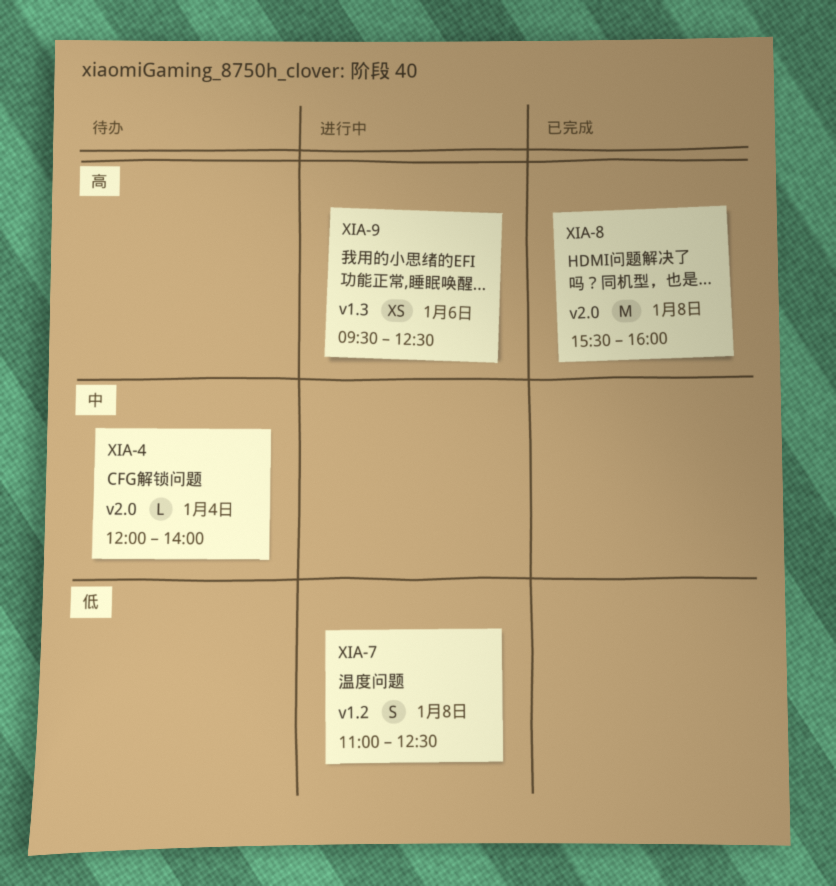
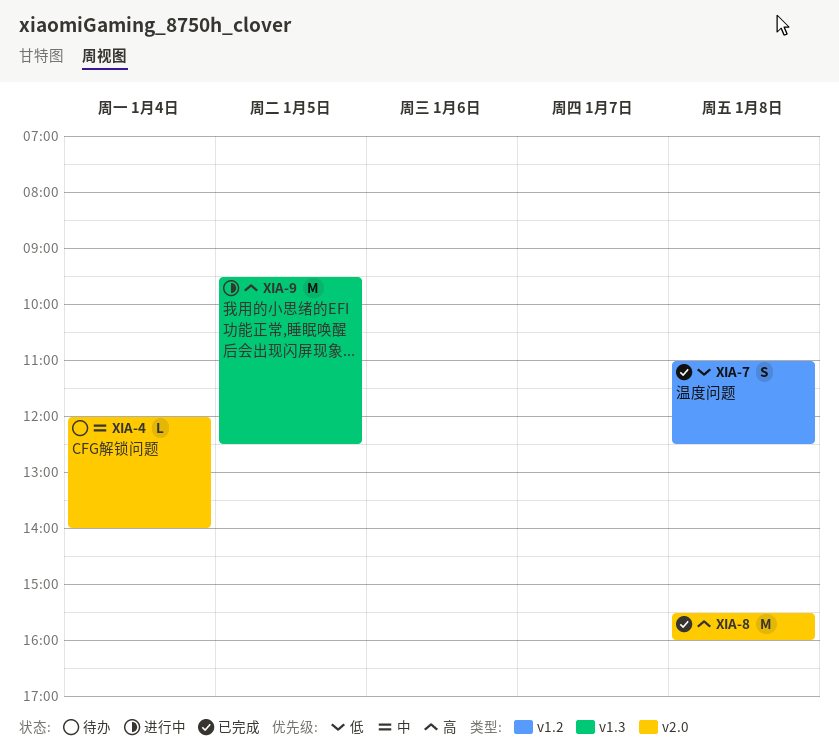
XIA-7, status: 进行中 -> 已完成
XIA-9, estimate: XS -> M
XIA-9, day: Jan 6 -> Jan 5

